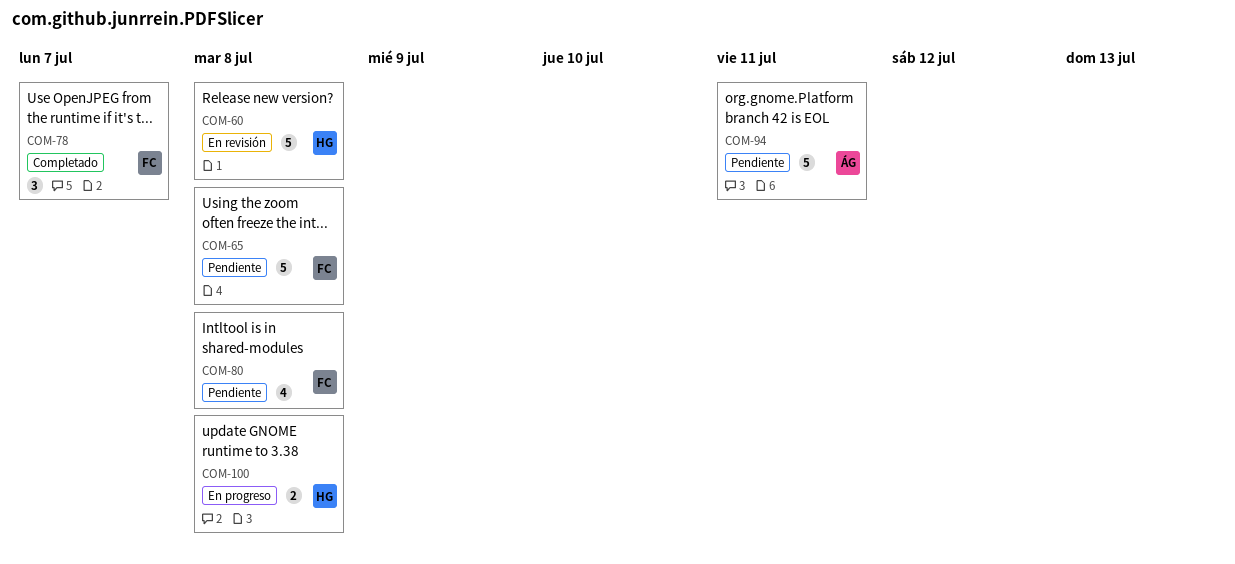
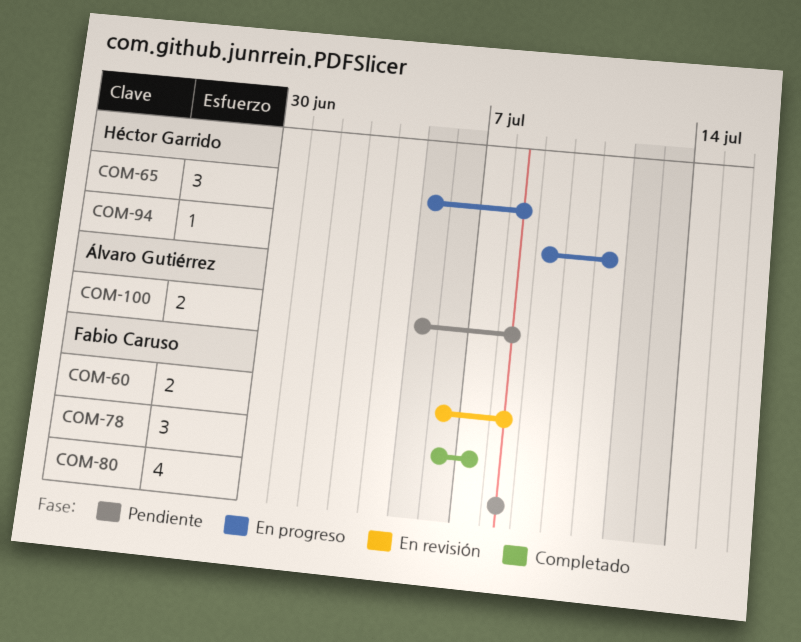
COM-60, owner: Héctor Garrido -> Fabio Caruso
COM-60, estimate: 5 -> 2
COM-65, status: Pendiente -> En progreso
COM-65, owner: Fabio Caruso -> Héctor Garrido
COM-65, estimate: 5 -> 3
COM-94, status: Pendiente -> En progreso
COM-94, owner: Álvaro Gutiérrez -> Héctor Garrido
COM-94, estimate: 5 -> 1
COM-100, status: En progreso -> Pendiente
COM-100, owner: Héctor Garrido -> Álvaro Gutiérrez

